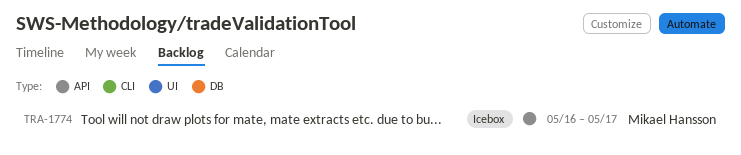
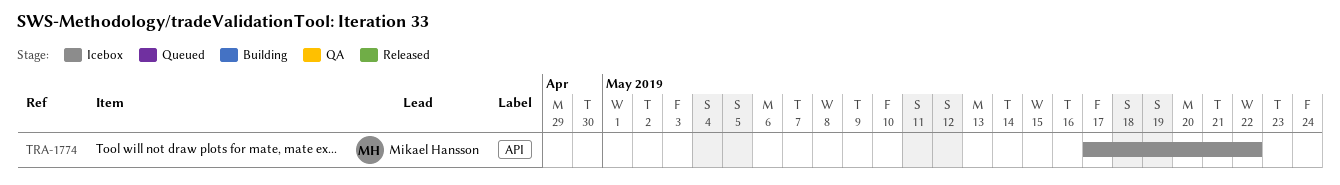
TRA-1774, start: May 16 -> May 17
TRA-1774, due: May 17 -> May 22

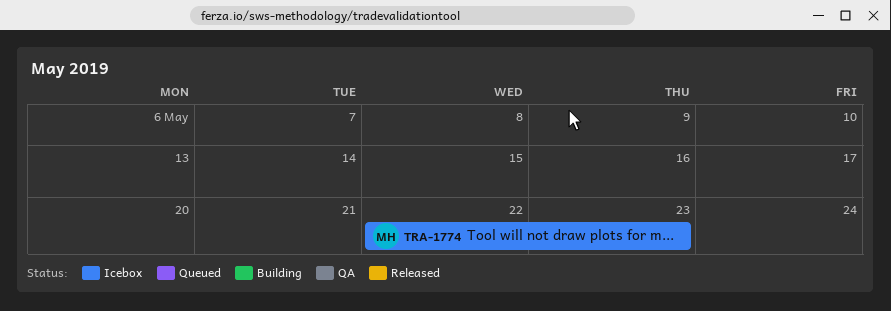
TRA-1774, start: May 17 -> May 22
TRA-1774, due: May 22 -> May 23

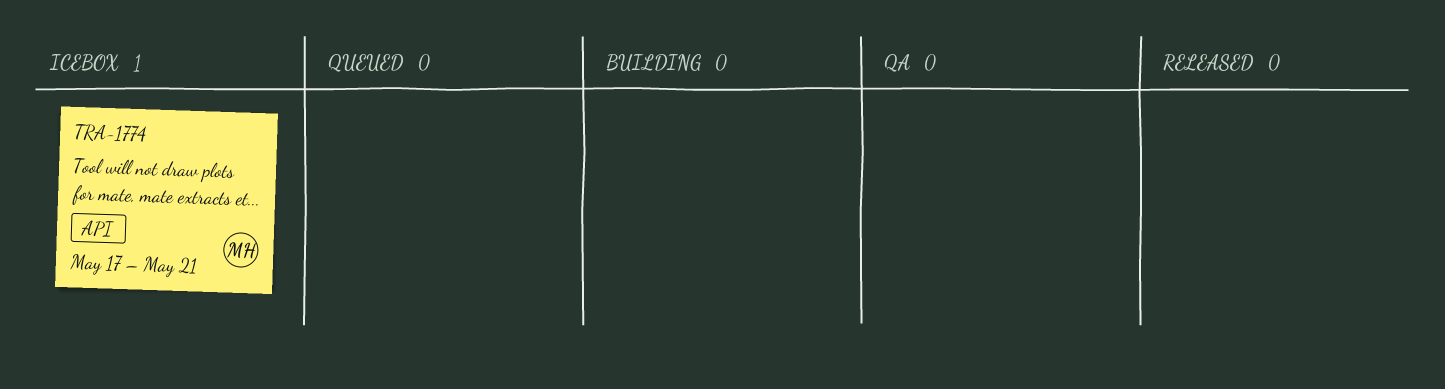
TRA-1774, start: May 22 -> May 17
TRA-1774, due: May 23 -> May 21

